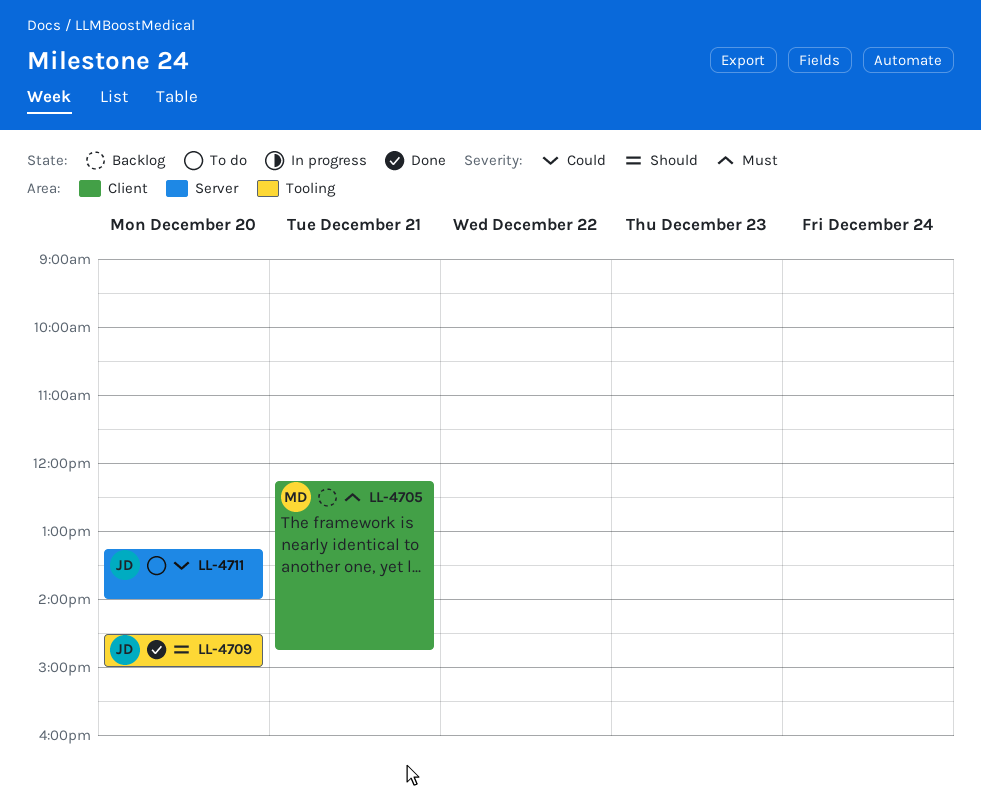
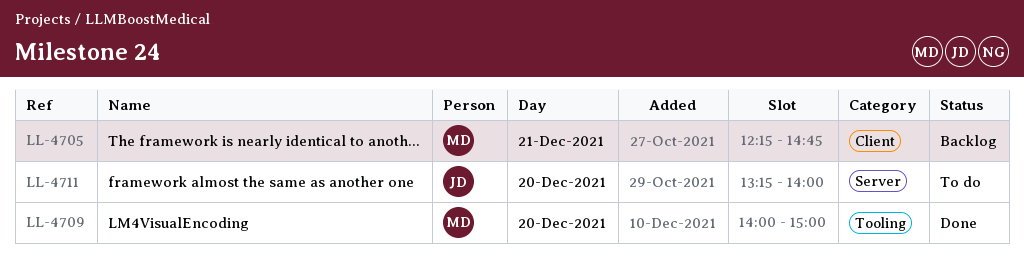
LL-4709, owner: JD -> MD
LL-4709, begins: 14:30 -> 14:00

